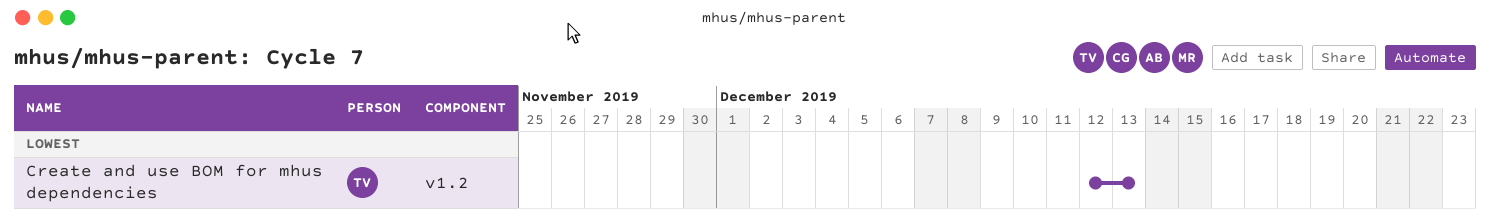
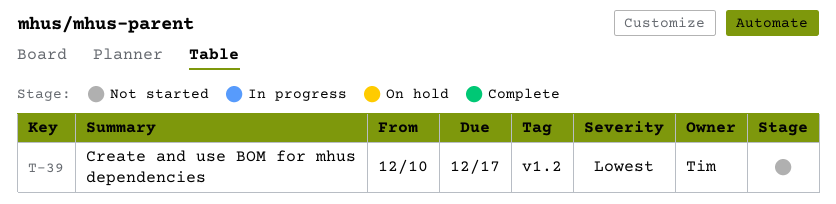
Create and use BOM for mhus dependencies, start: Dec 12 -> Dec 10
Create and use BOM for mhus dependencies, due: Dec 13 -> Dec 17

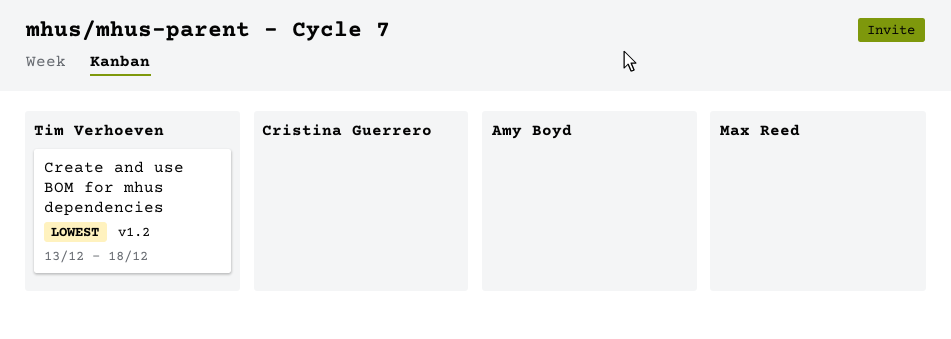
Create and use BOM for mhus dependencies, start: Dec 10 -> Dec 13
Create and use BOM for mhus dependencies, due: Dec 17 -> Dec 18

